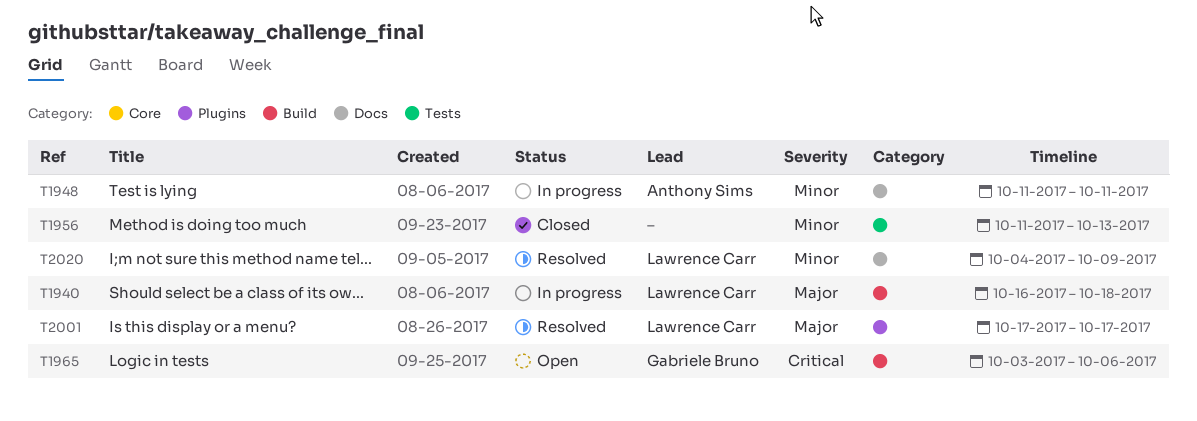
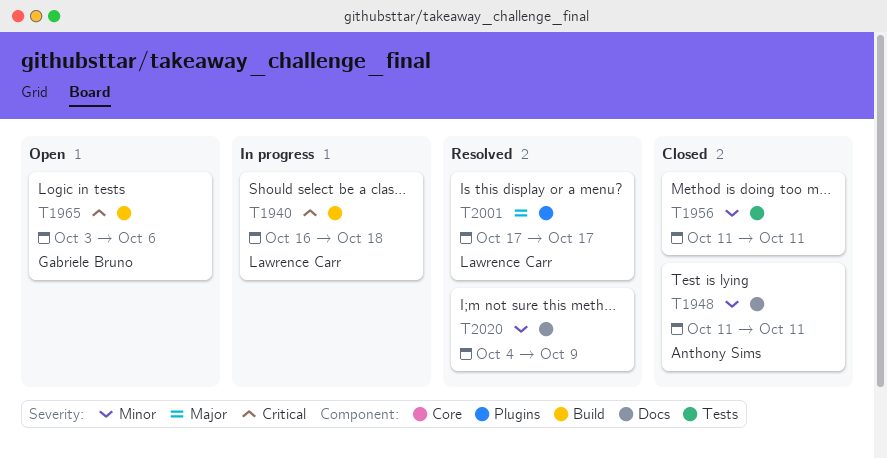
T1940, priority: Major -> Critical
T1948, status: In progress -> Closed
T1956, due: Oct 13 -> Oct 11
T2020, owner: Lawrence Carr -> none

